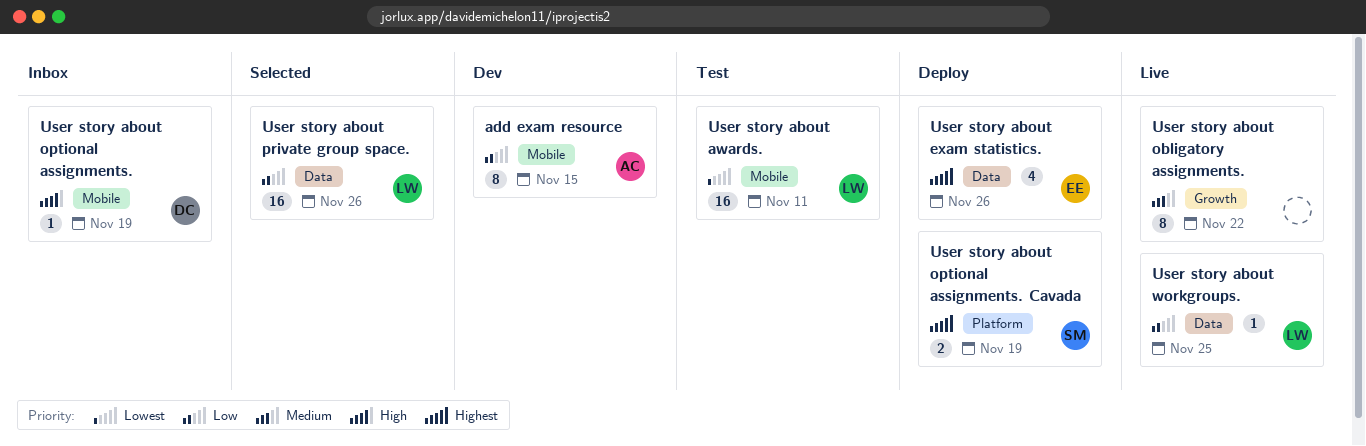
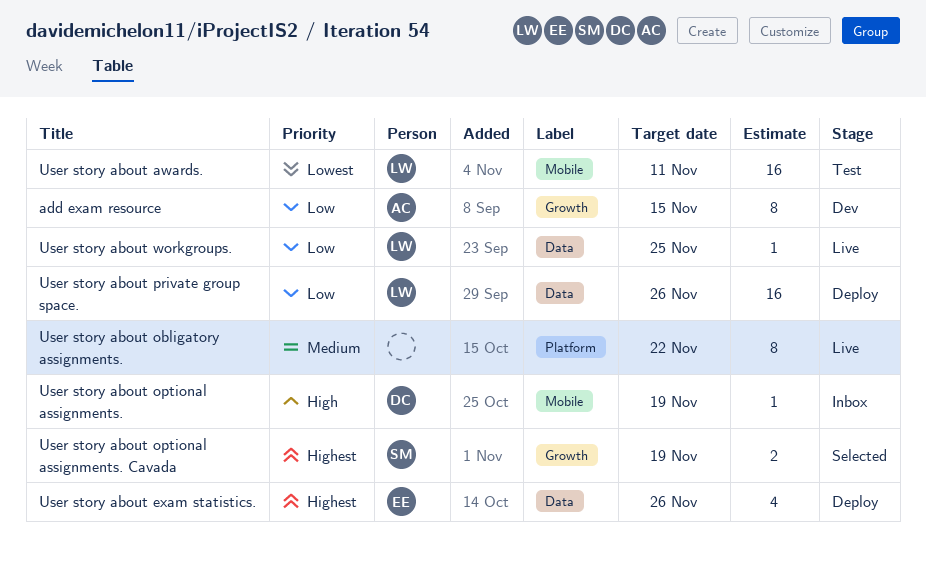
add exam resource, label: Mobile -> Growth
User story about obligatory assignments., label: Growth -> Platform
User story about optional assignments. Cavada, status: Deploy -> Selected
User story about optional assignments. Cavada, label: Platform -> Growth
User story about private group space., status: Selected -> Deploy

